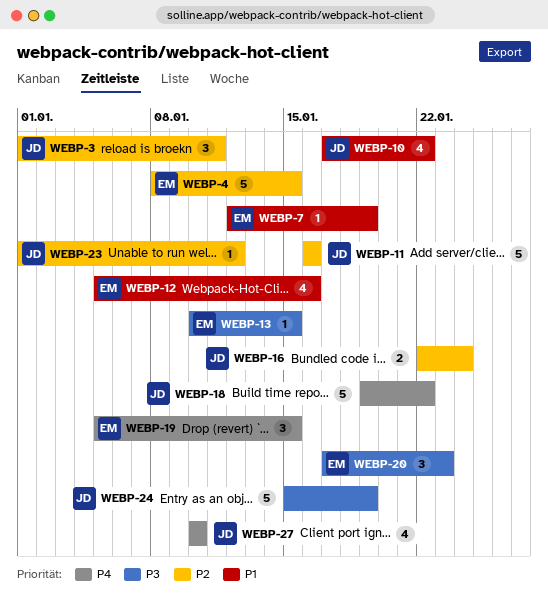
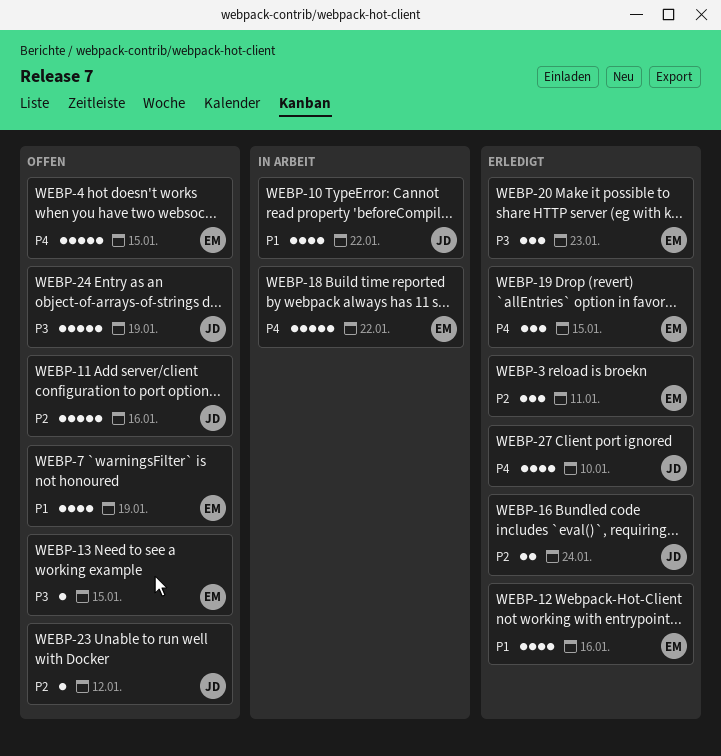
WEBP-3, owner: JD -> EM
WEBP-4, priority: P2 -> P4
WEBP-7, estimate: 1 -> 4
WEBP-18, owner: JD -> EM

